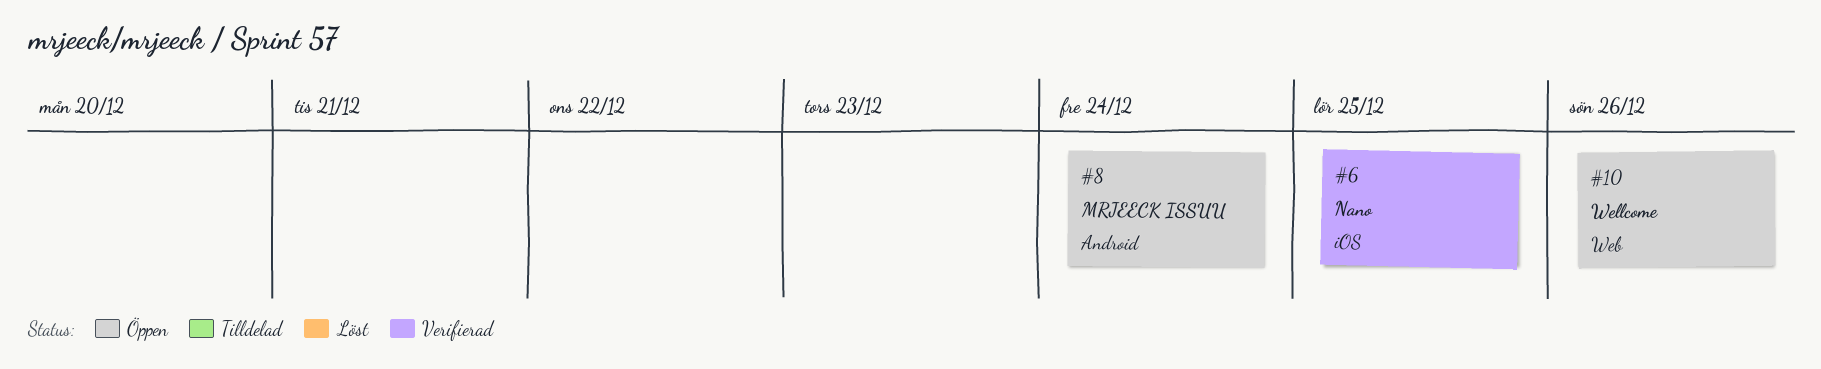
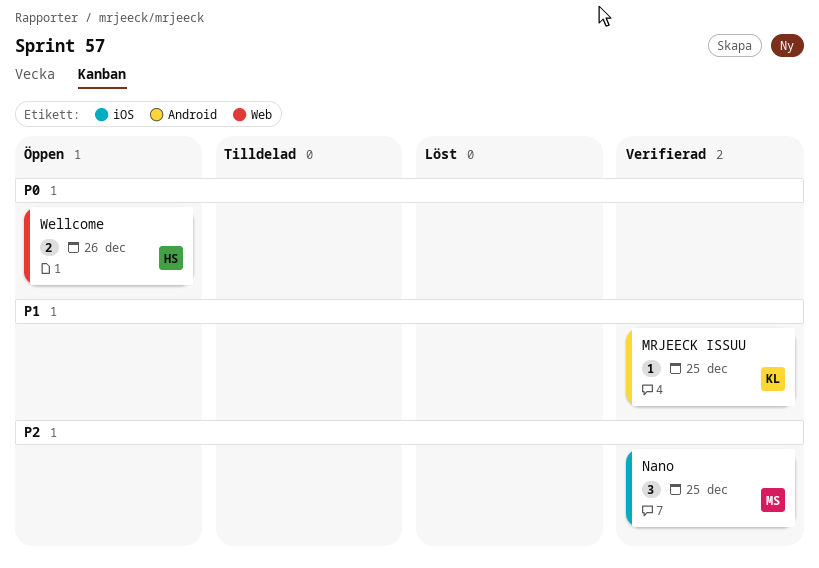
MRJEECK ISSUU, status: Öppen -> Verifierad
MRJEECK ISSUU, due: Dec 24 -> Dec 25

